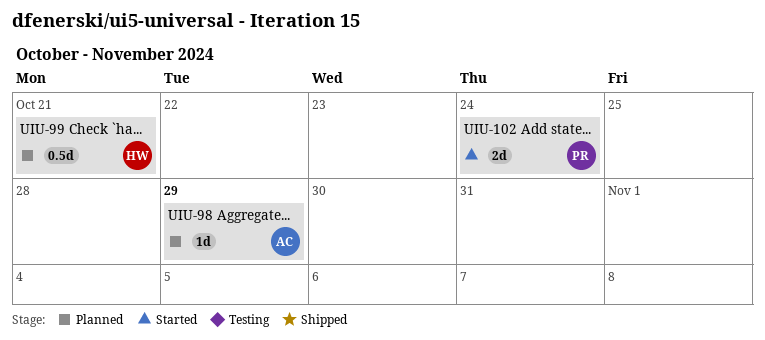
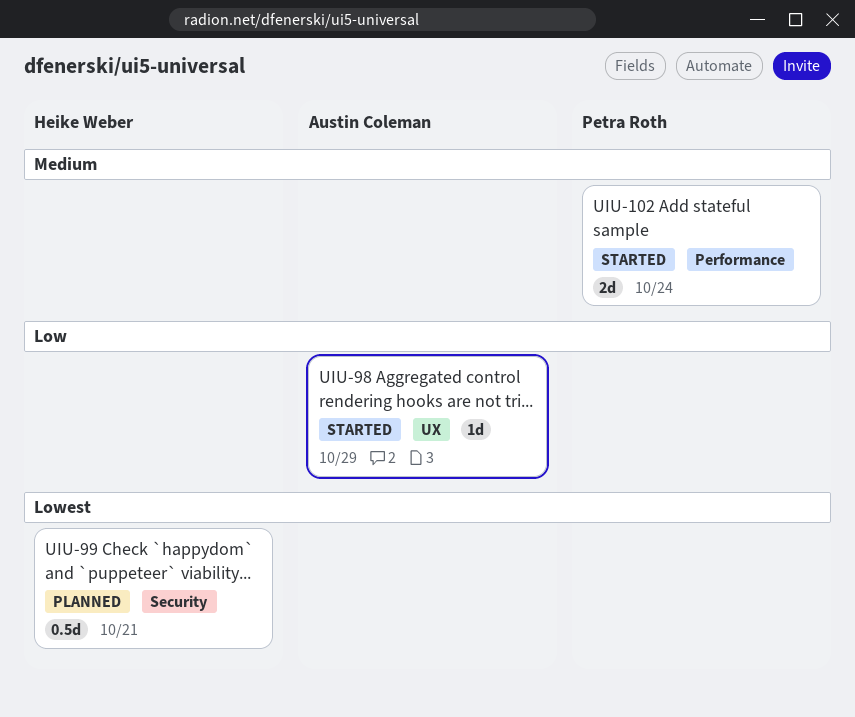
UIU-98, status: Planned -> Started

